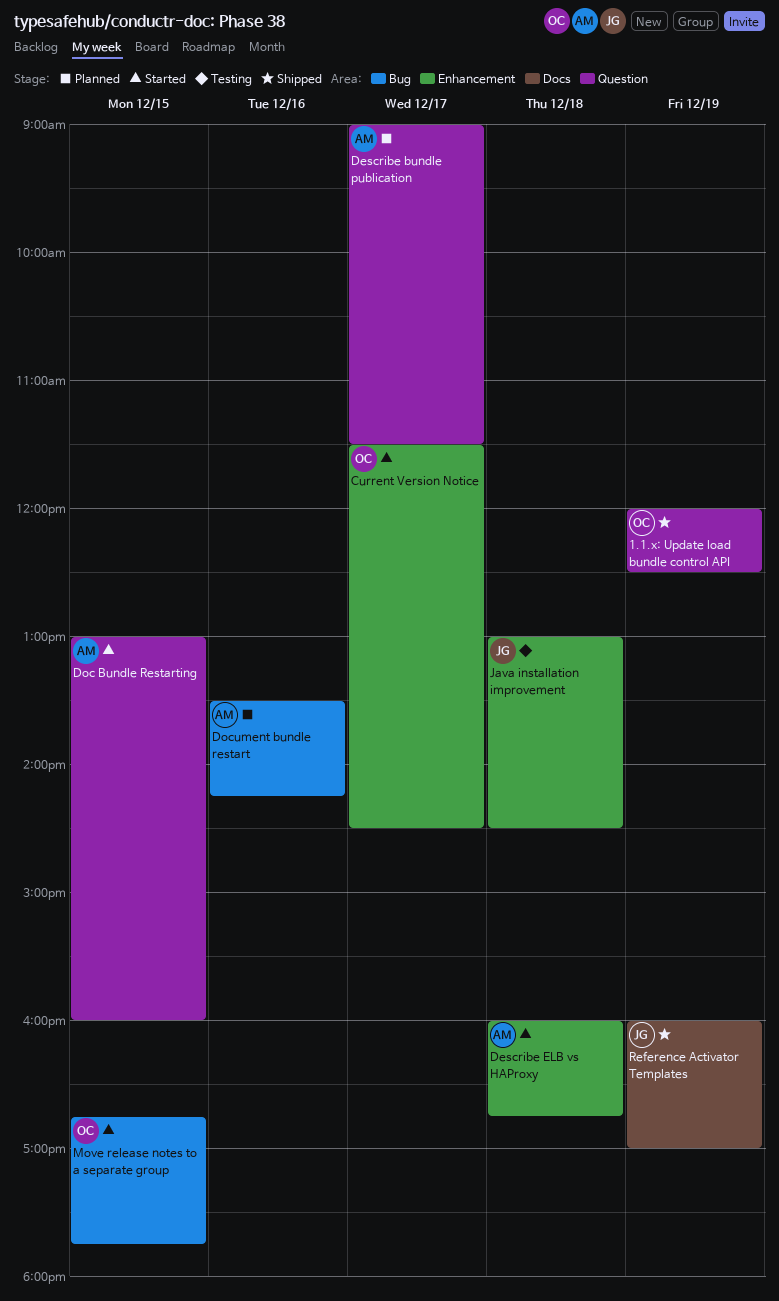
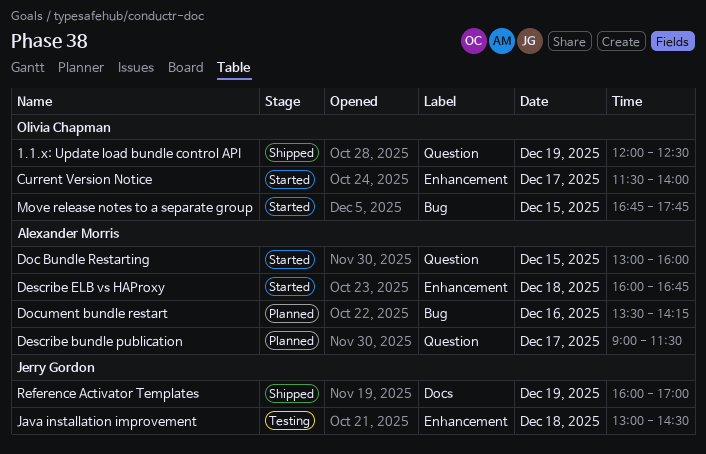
Current Version Notice, ends: 14:30 -> 14:00

